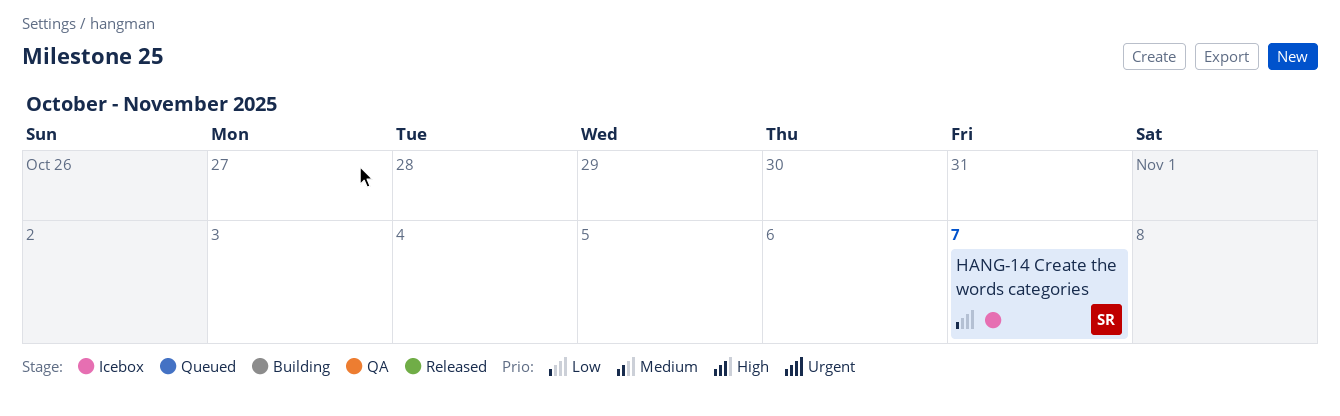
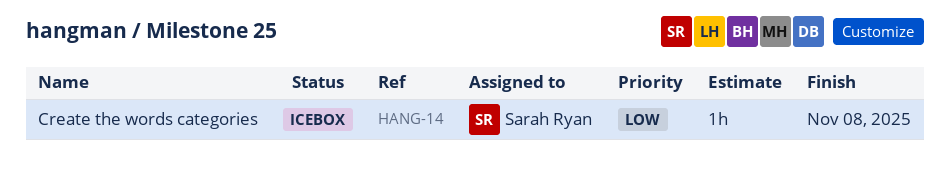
HANG-14, due: Nov 7 -> Nov 8

